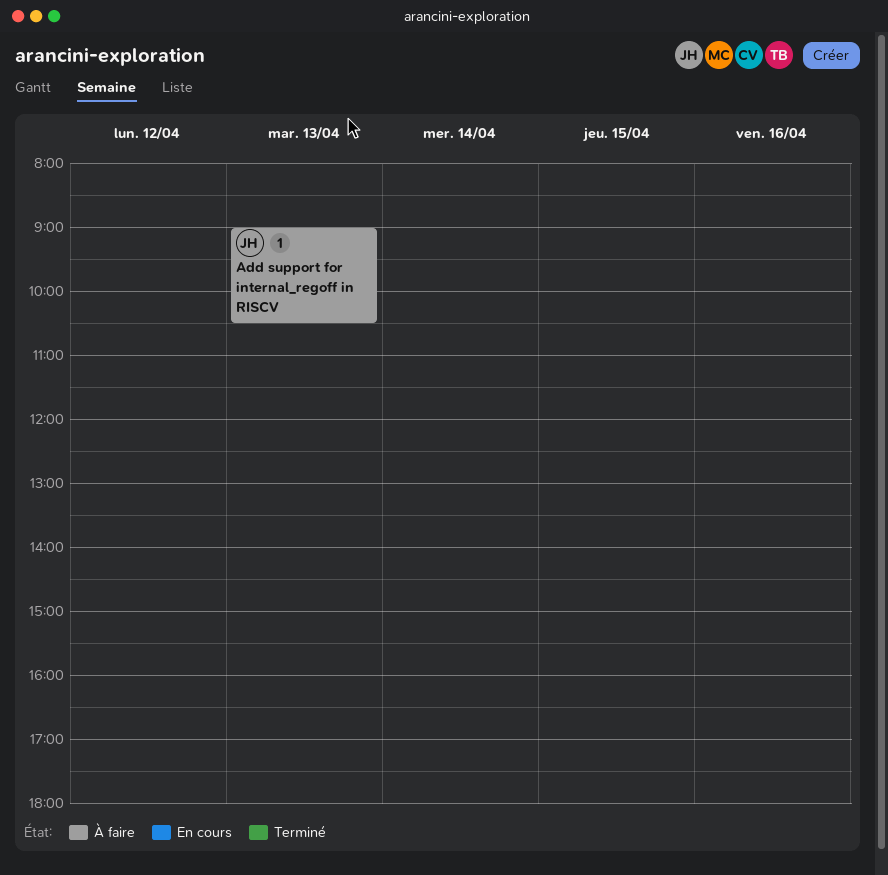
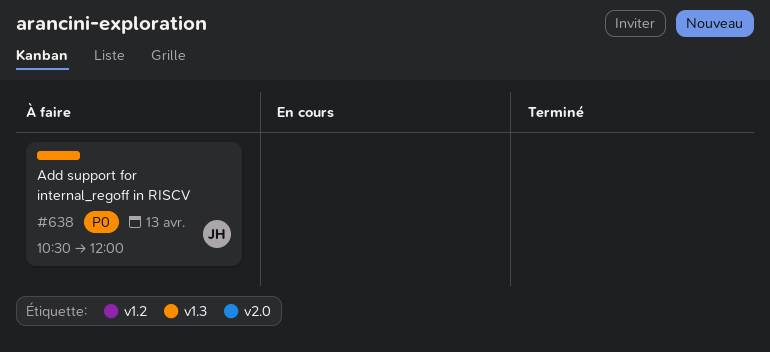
Add support for internal_regoff in RISCV, begins: 09:00 -> 10:30
Add support for internal_regoff in RISCV, ends: 10:30 -> 12:00

